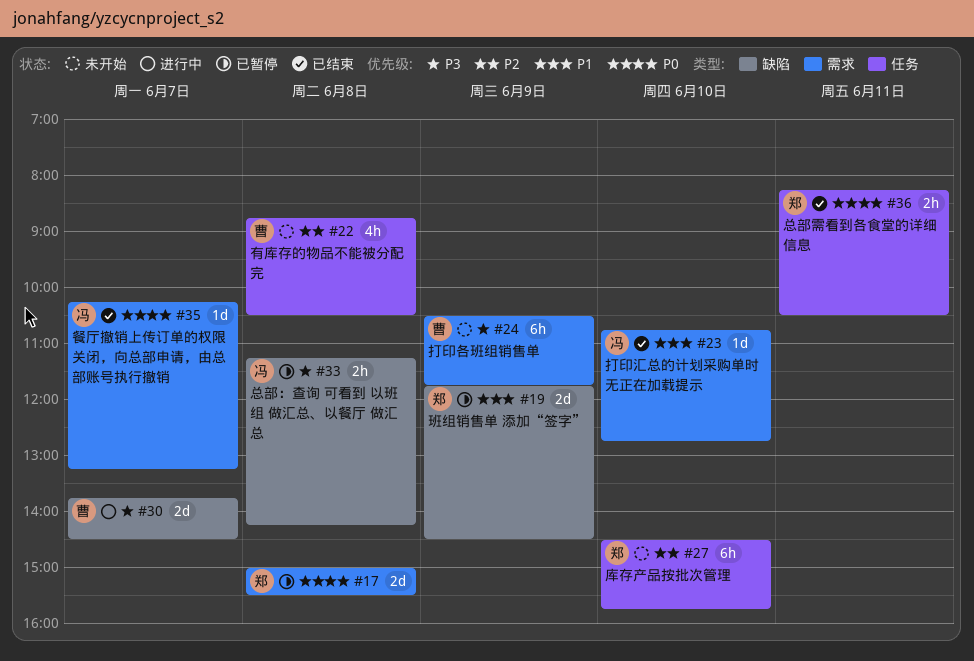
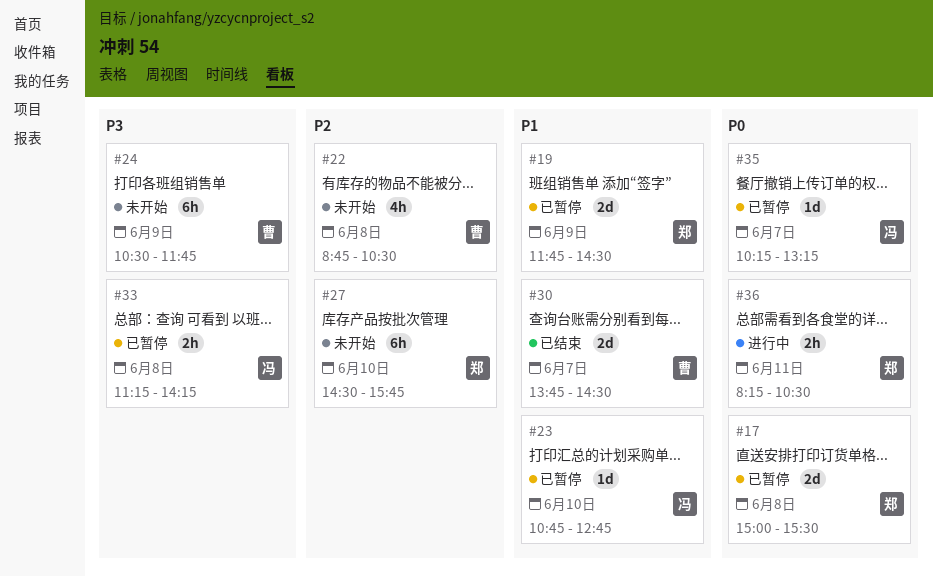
#23, status: 已结束 -> 已暂停
#30, status: 进行中 -> 已结束
#30, priority: P3 -> P1
#35, status: 已结束 -> 已暂停
#36, status: 已结束 -> 进行中

